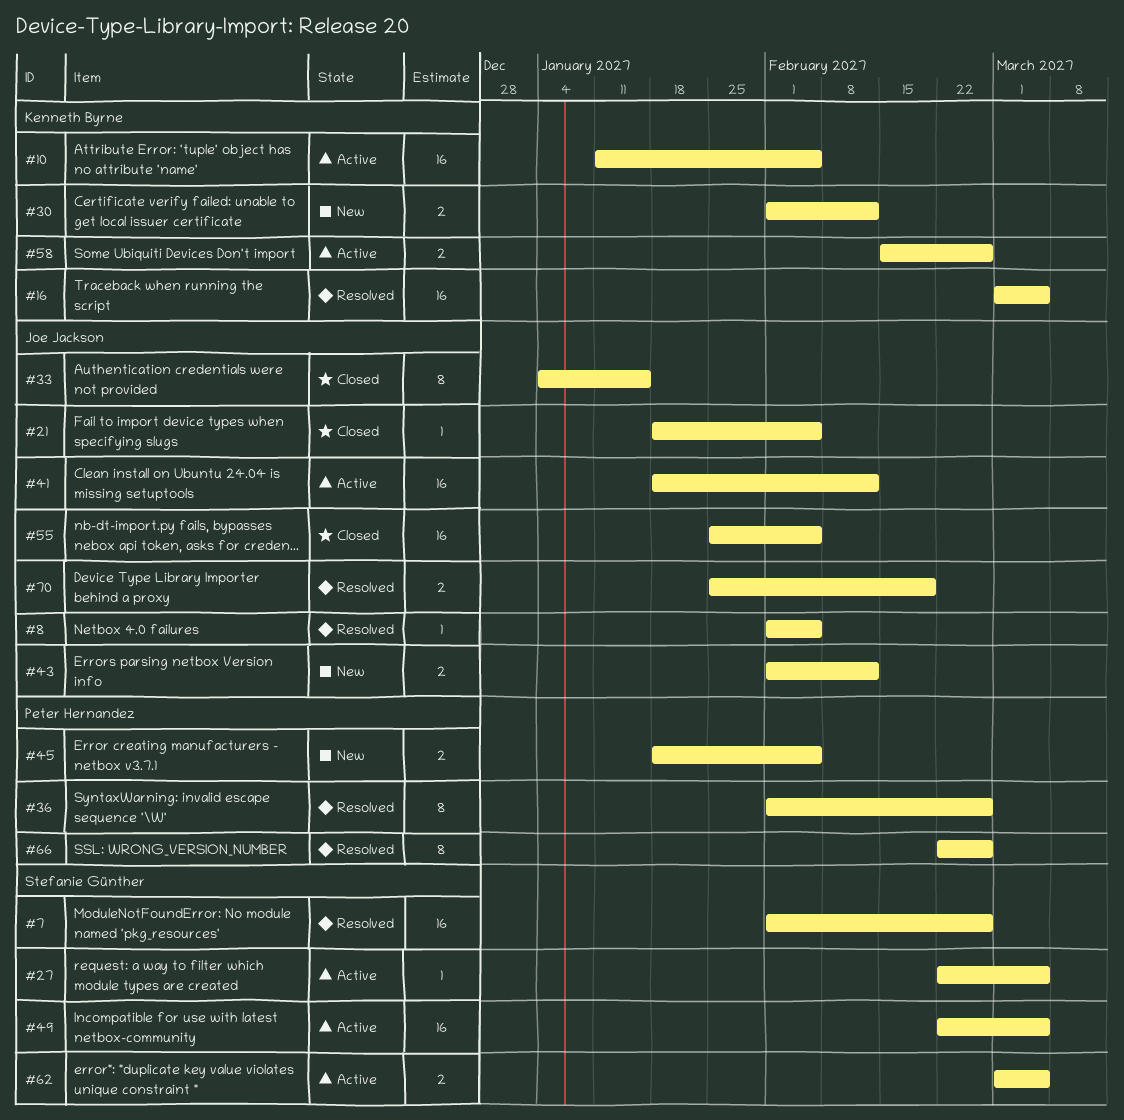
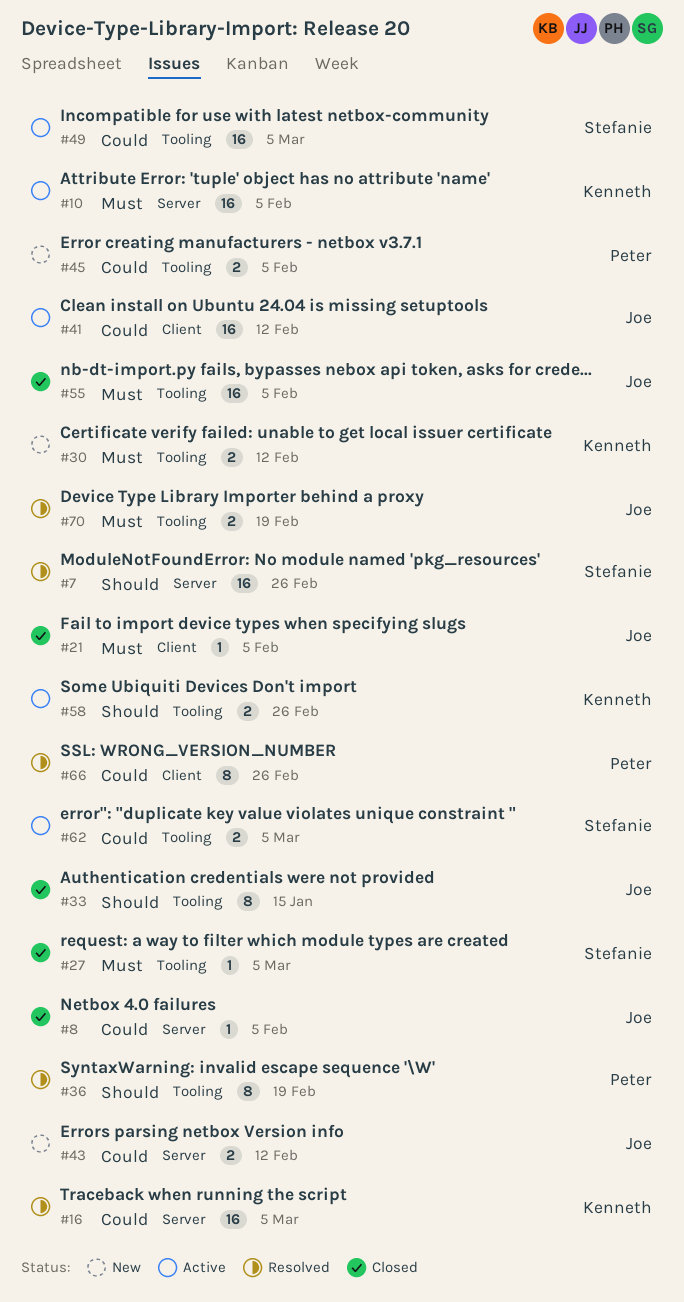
#8, status: Resolved -> Closed
#27, status: Active -> Closed
#36, due: Feb 26 -> Feb 19

